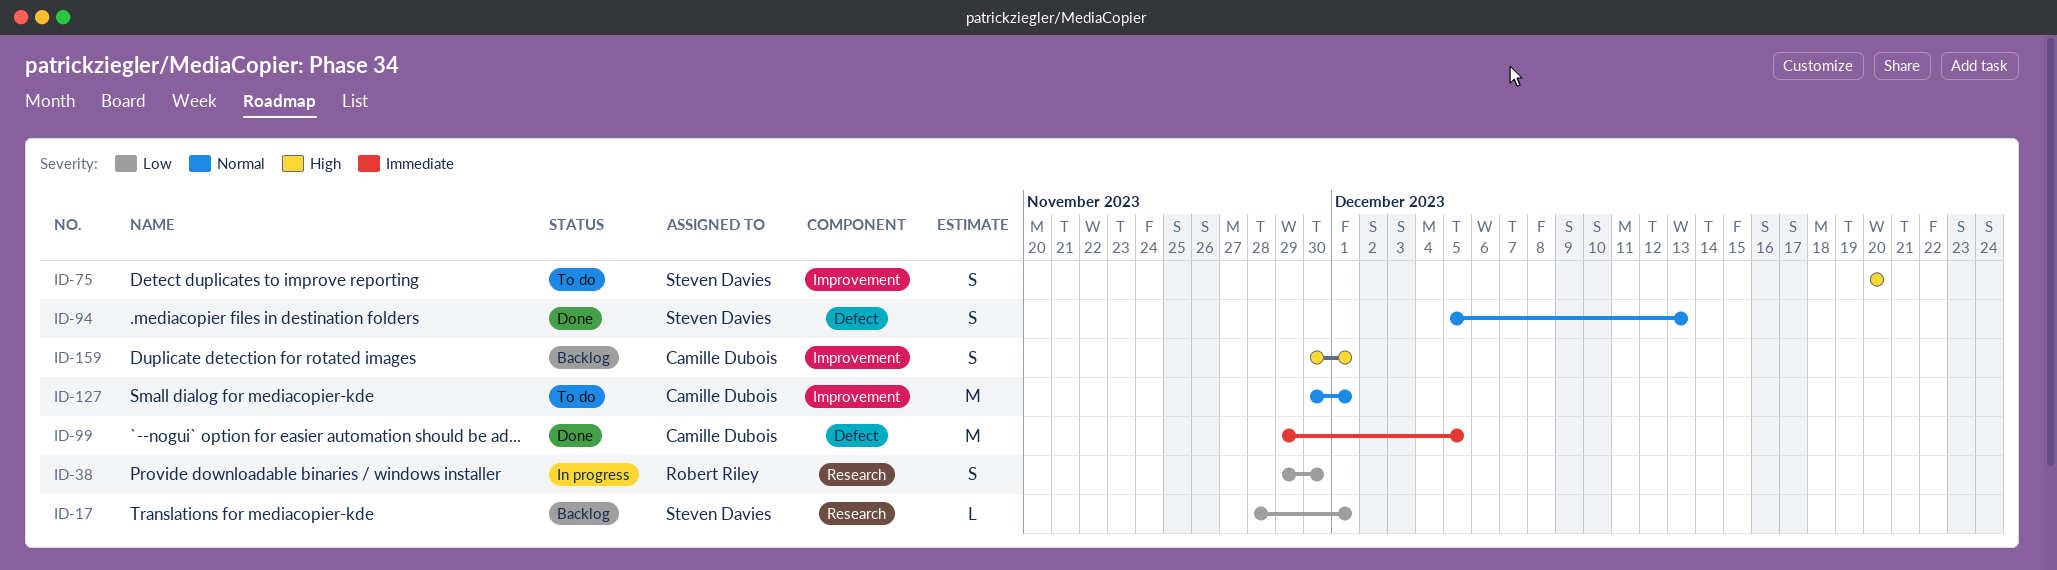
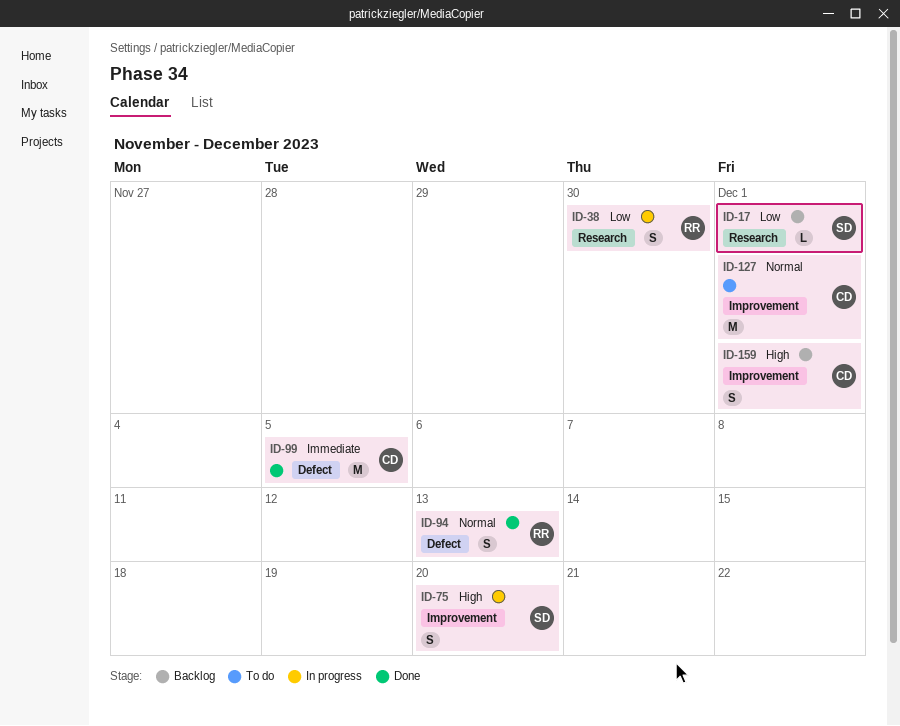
ID-75, status: To do -> In progress
ID-94, owner: Steven Davies -> Robert Riley

